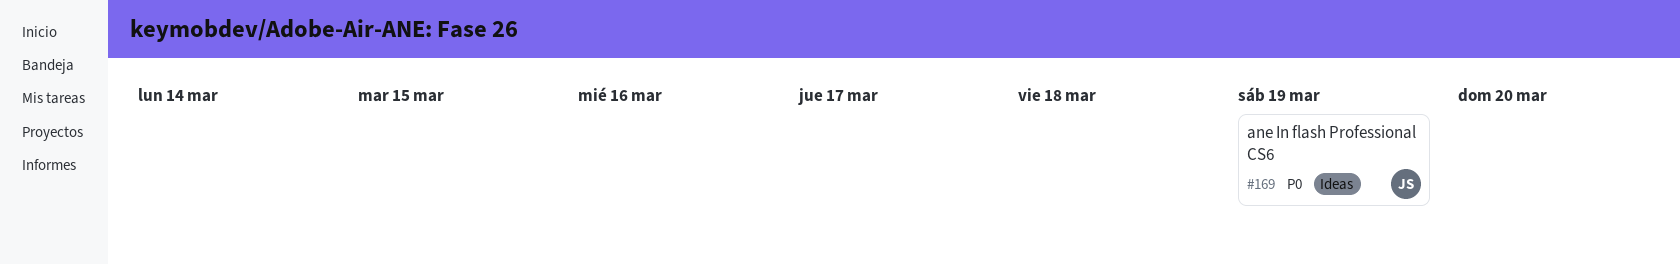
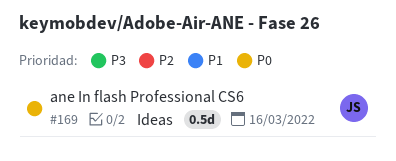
#169, due: Mar 19 -> Mar 16

